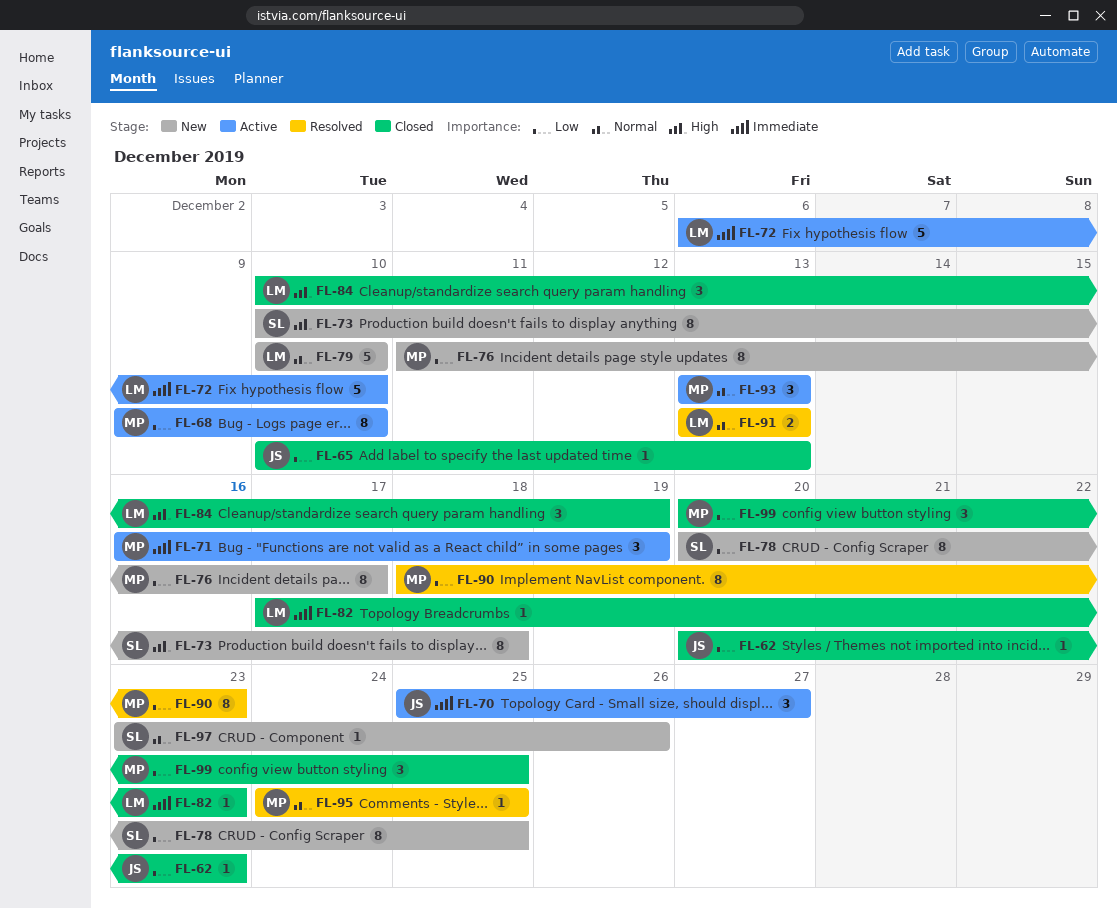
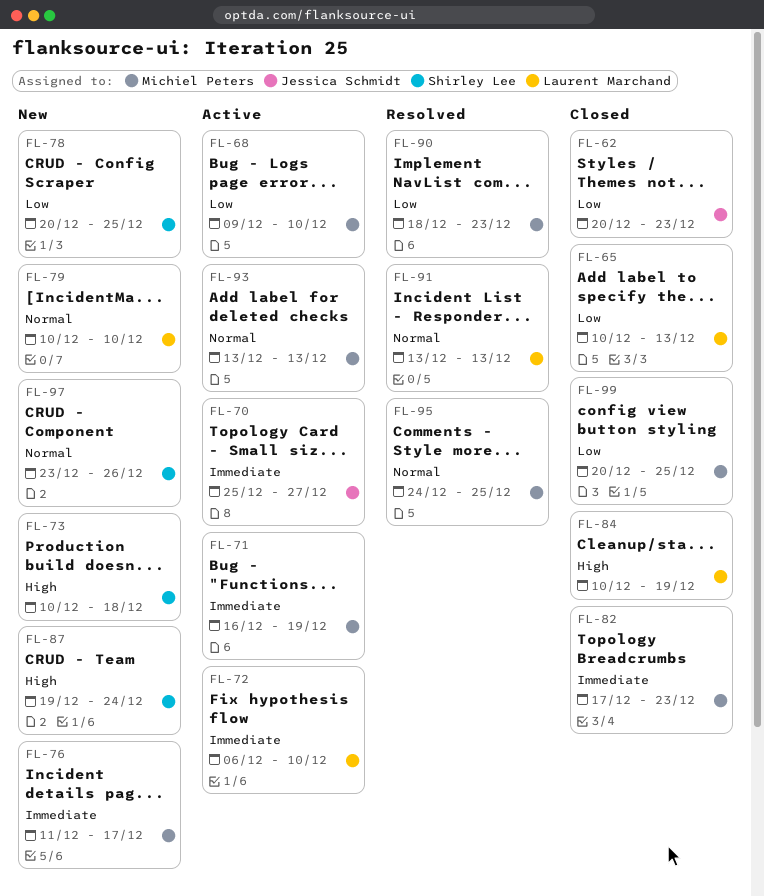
FL-65, owner: Jessica Schmidt -> Laurent Marchand
FL-76, priority: Low -> Immediate
FL-82, owner: Laurent Marchand -> Michiel Peters
FL-87: none -> present

